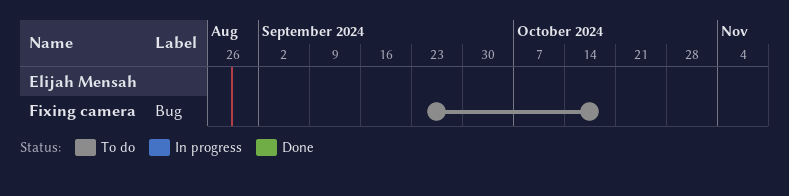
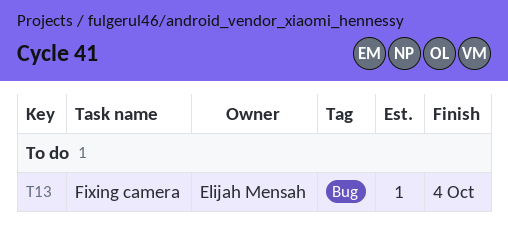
Fixing camera, due: Oct 18 -> Oct 4

